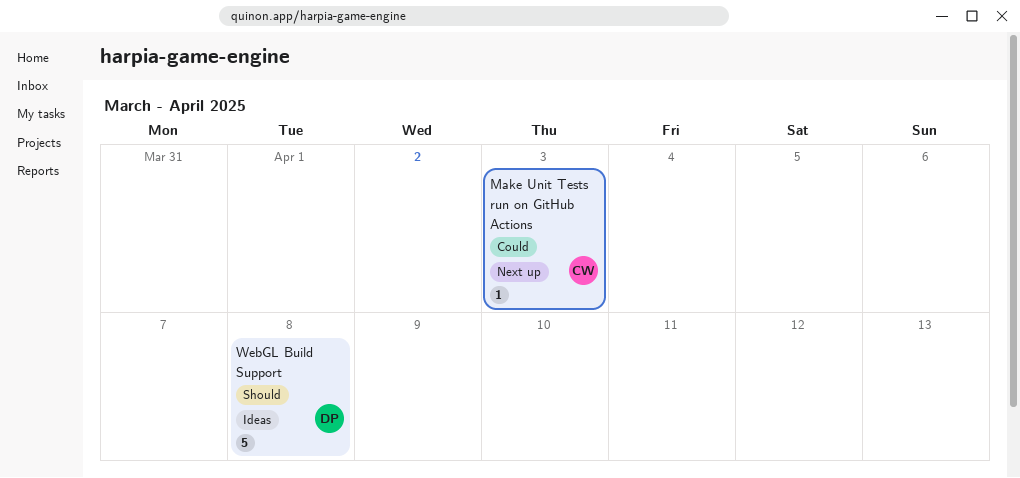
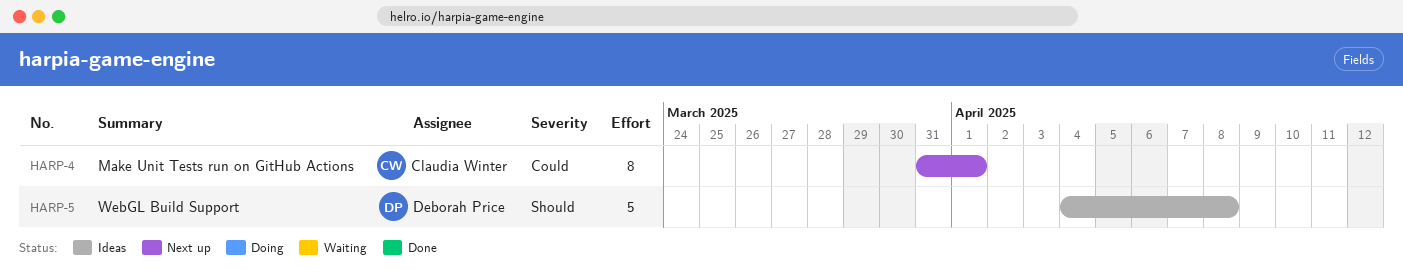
Make Unit Tests run on GitHub Actions, estimate: 1 -> 8
Make Unit Tests run on GitHub Actions, due: Apr 3 -> Apr 1

